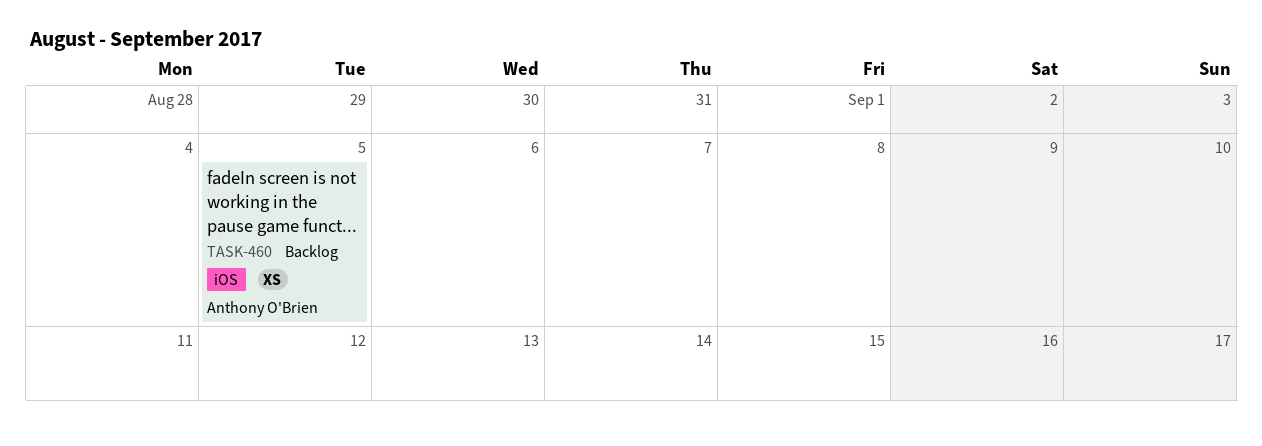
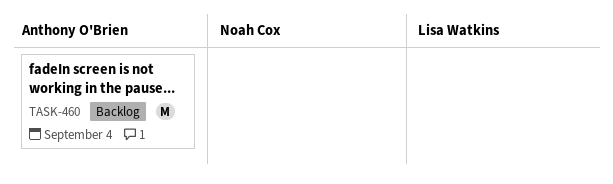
TASK-460, estimate: XS -> M
TASK-460, due: Sep 5 -> Sep 4

